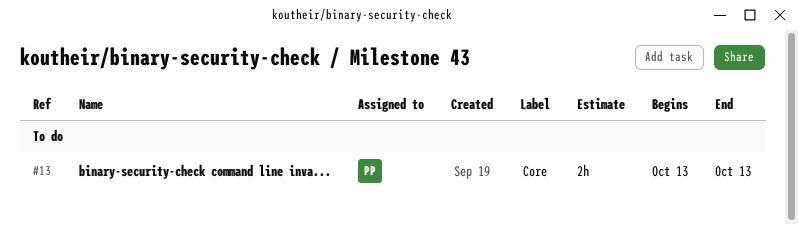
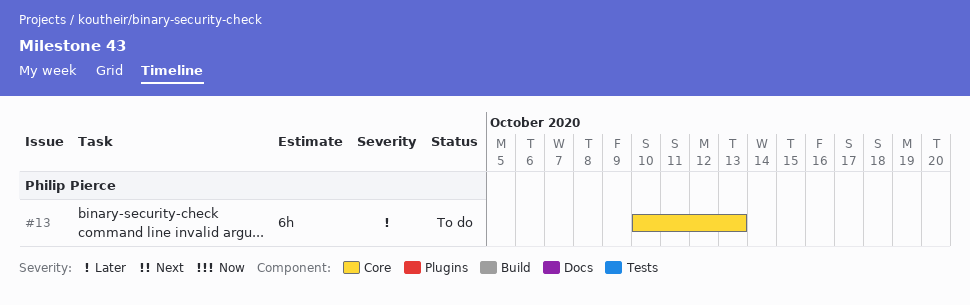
#13, estimate: 2h -> 6h
#13, start: Oct 13 -> Oct 10

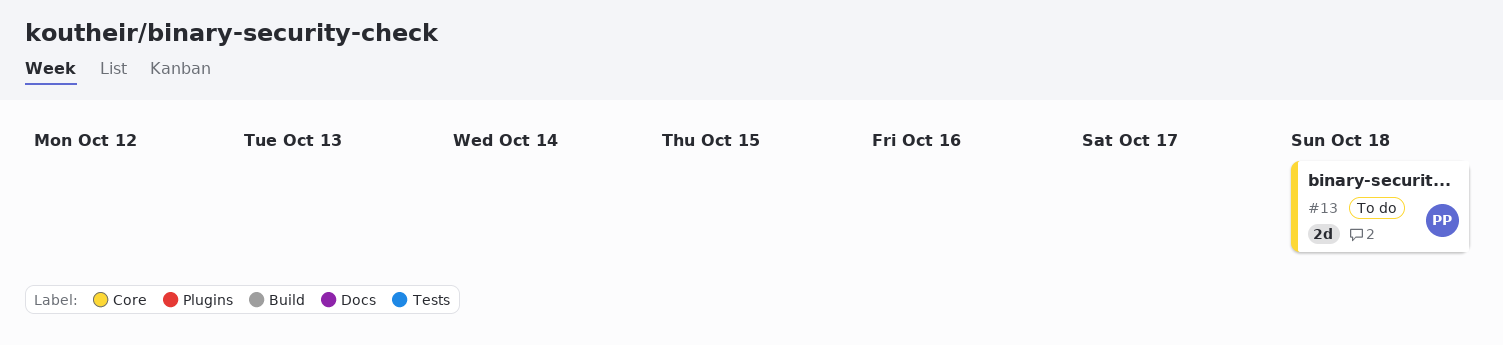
#13, estimate: 6h -> 2d
#13, due: Oct 13 -> Oct 18

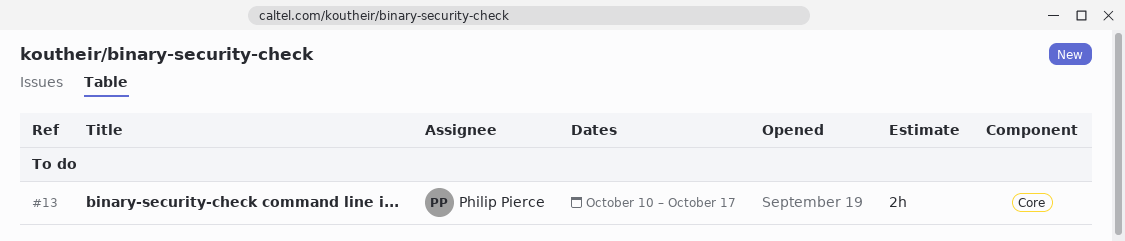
#13, estimate: 2d -> 2h
#13, due: Oct 18 -> Oct 17

